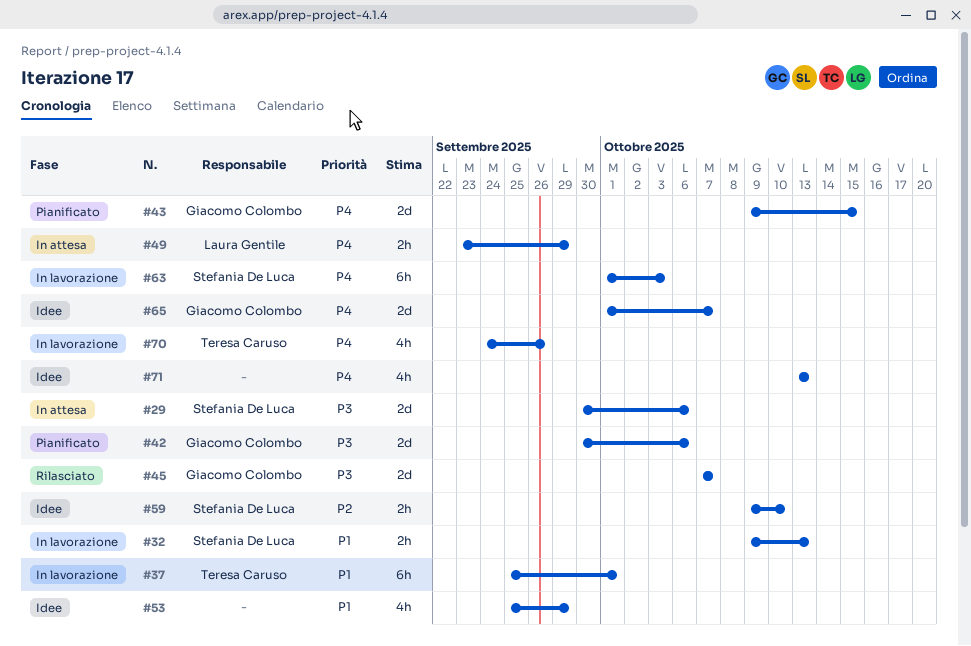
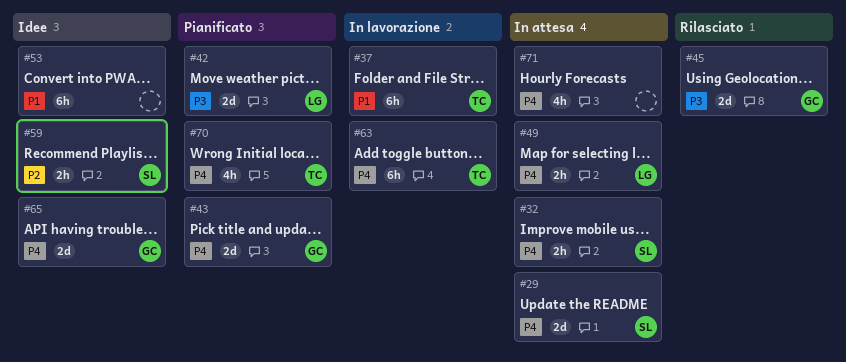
#29, priority: P3 -> P4
#32, status: In lavorazione -> In attesa
#32, priority: P1 -> P4
#42, owner: Giacomo Colombo -> Laura Gentile
#53, estimate: 4h -> 6h
#63, owner: Stefania De Luca -> Teresa Caruso
#70, status: In lavorazione -> Pianificato
#71, status: Idee -> In attesa

